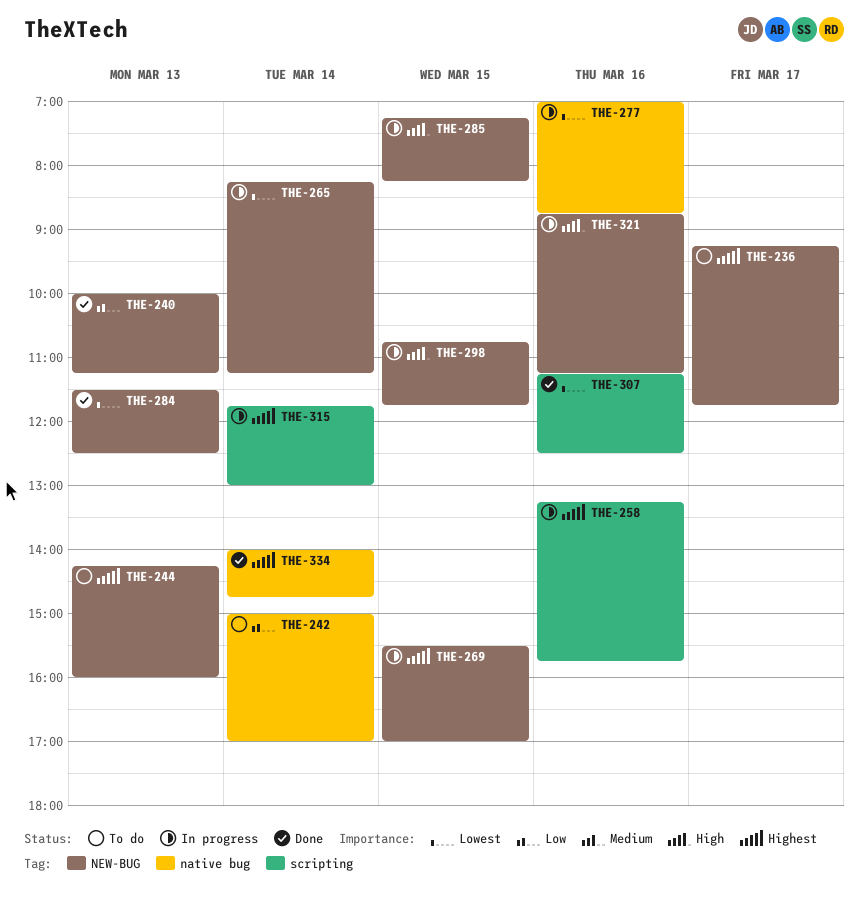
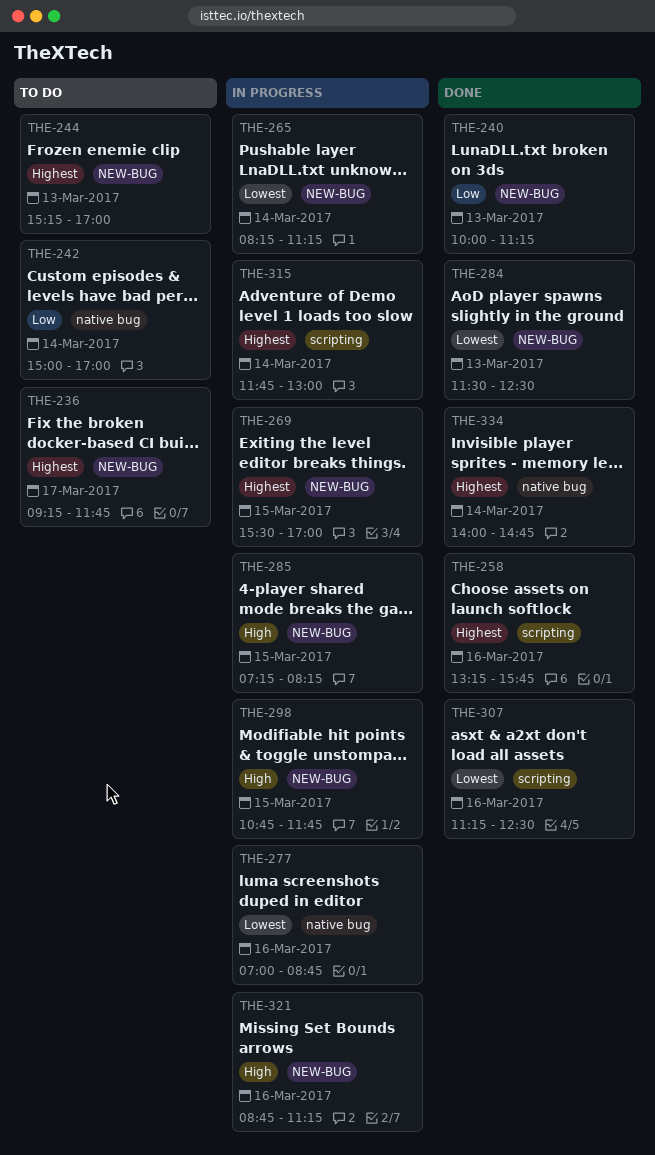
THE-244, begins: 14:15 -> 15:15
THE-244, ends: 16:00 -> 17:00
THE-258, status: In progress -> Done

